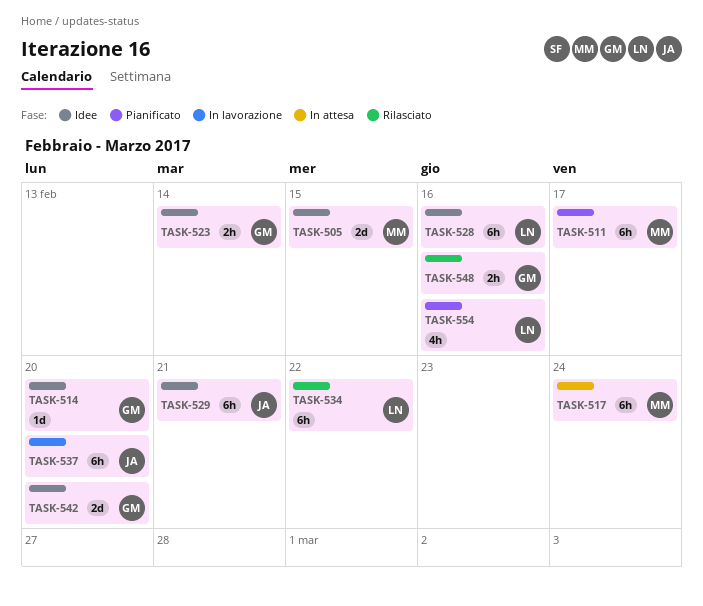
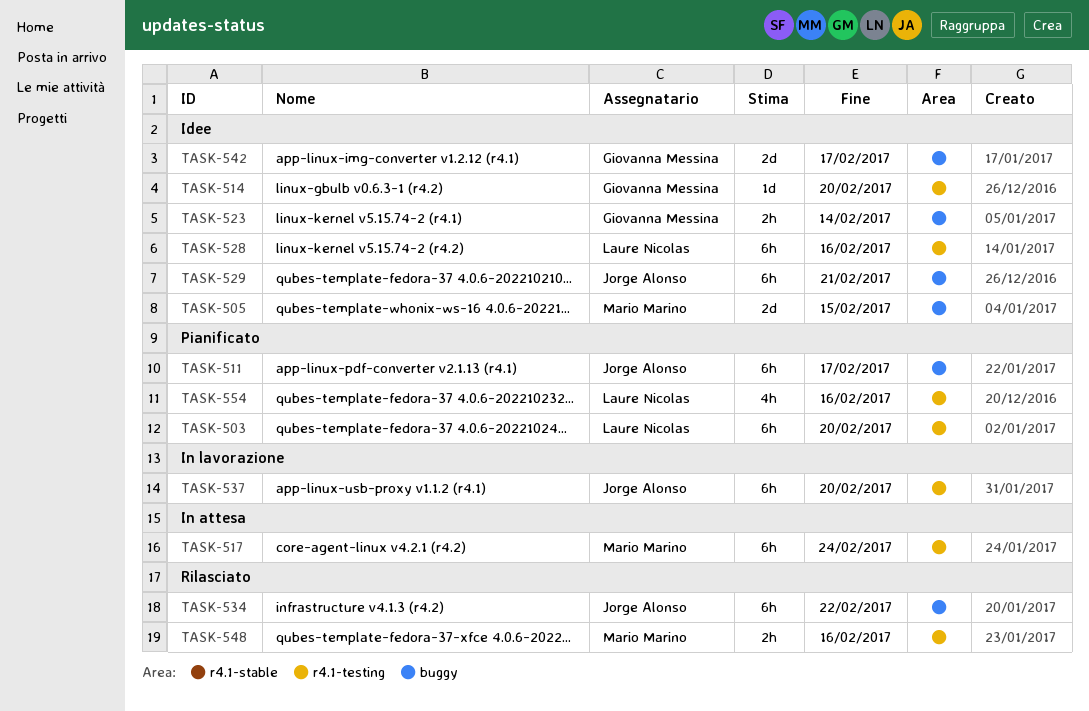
TASK-503: none -> present
TASK-511, owner: Mario Marino -> Jorge Alonso
TASK-534, owner: Laure Nicolas -> Jorge Alonso
TASK-542, due: Feb 20 -> Feb 17
TASK-548, owner: Giovanna Messina -> Mario Marino

